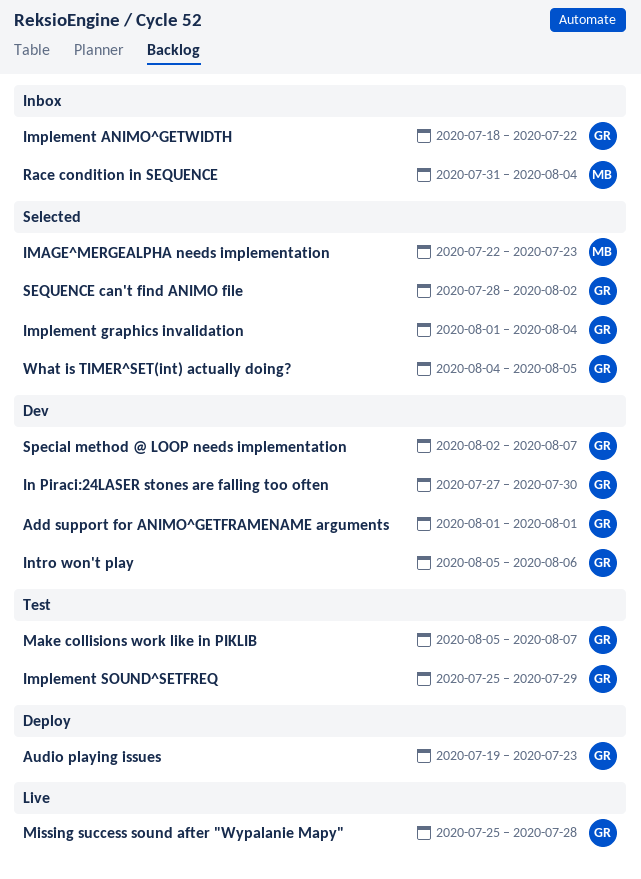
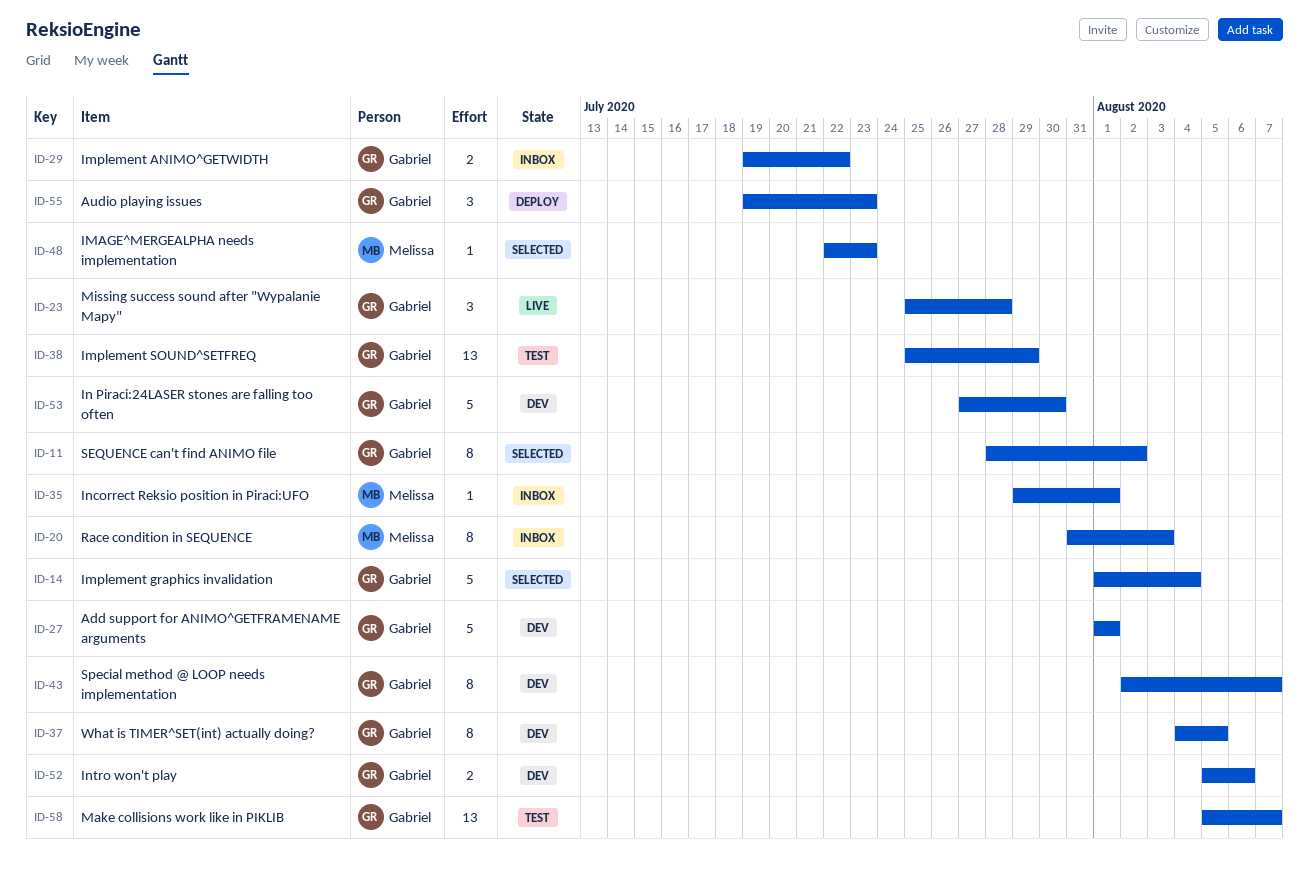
Implement ANIMO^GETWIDTH, start: Jul 18 -> Jul 19
Incorrect Reksio position in Piraci:UFO: none -> present
Race condition in SEQUENCE, due: Aug 4 -> Aug 3
What is TIMER^SET(int) actually doing?, status: Selected -> Dev

